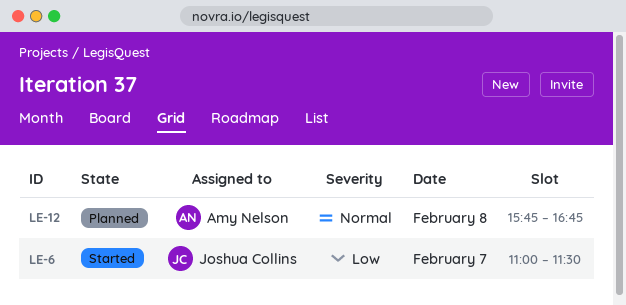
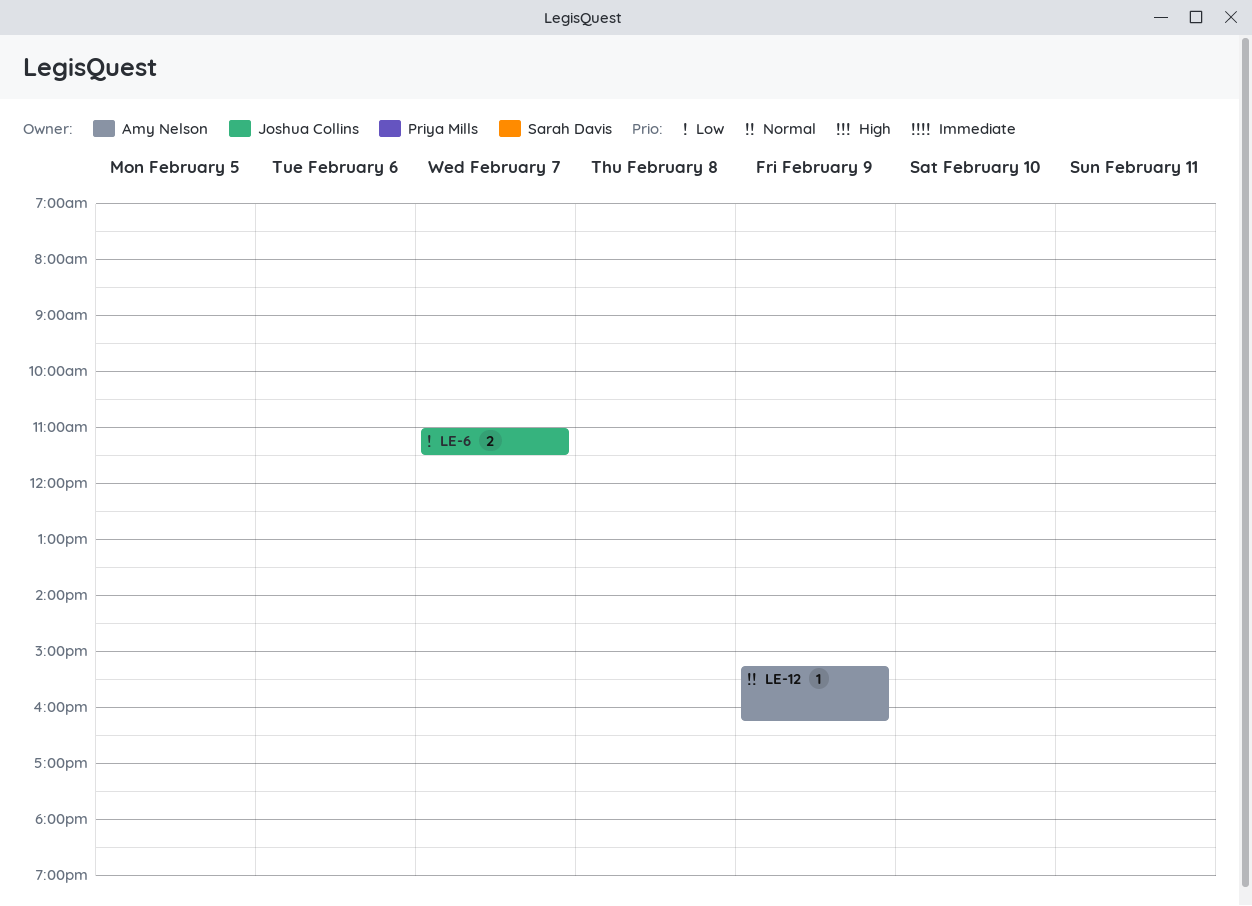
LE-12, day: Feb 8 -> Feb 9
LE-12, begins: 15:45 -> 15:15
LE-12, ends: 16:45 -> 16:15

